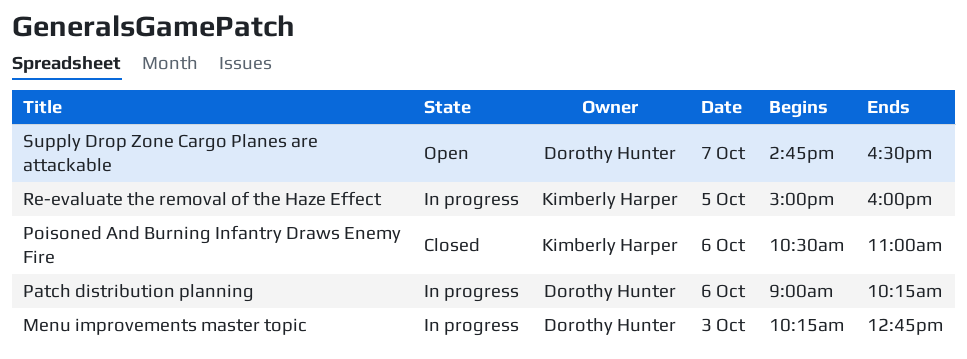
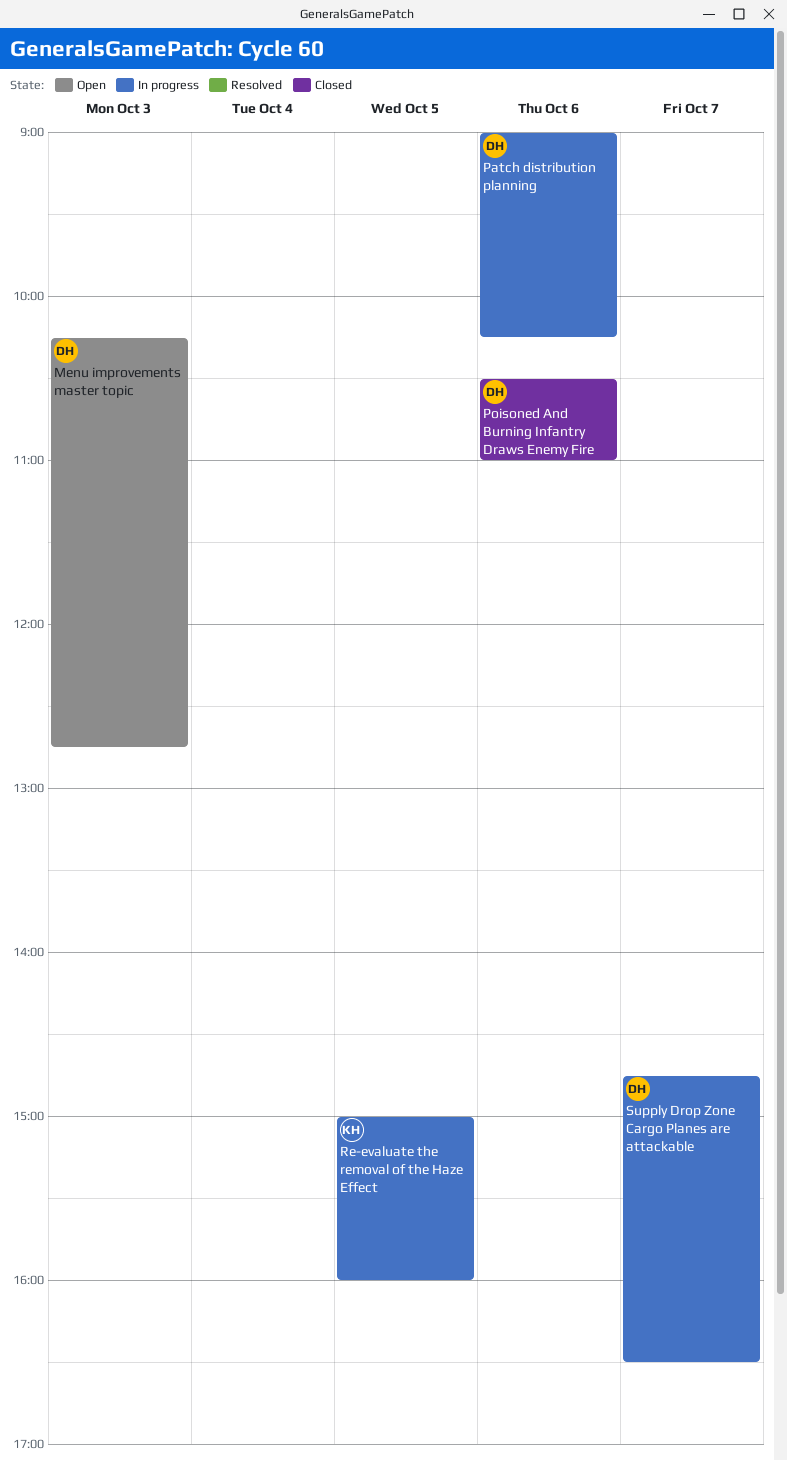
Menu improvements master topic, status: In progress -> Open
Poisoned And Burning Infantry Draws Enemy Fire, owner: Kimberly Harper -> Dorothy Hunter
Supply Drop Zone Cargo Planes are attackable, status: Open -> In progress

